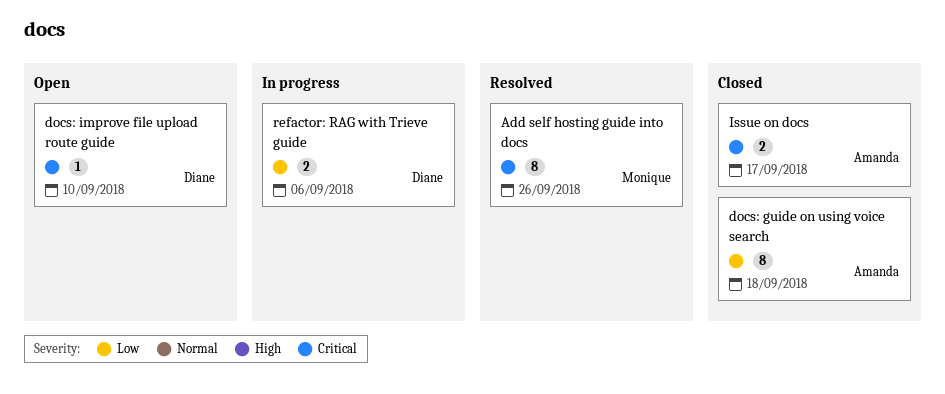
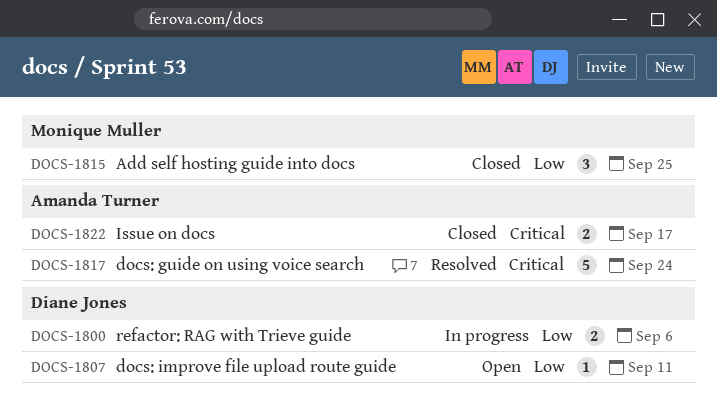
Add self hosting guide into docs, status: Resolved -> Closed
Add self hosting guide into docs, priority: Critical -> Low
Add self hosting guide into docs, estimate: 8 -> 3
Add self hosting guide into docs, due: Sep 26 -> Sep 25
docs: guide on using voice search, status: Closed -> Resolved
docs: guide on using voice search, priority: Low -> Critical
docs: guide on using voice search, estimate: 8 -> 5
docs: guide on using voice search, due: Sep 18 -> Sep 24
docs: improve file upload route guide, priority: Critical -> Low
docs: improve file upload route guide, due: Sep 10 -> Sep 11

